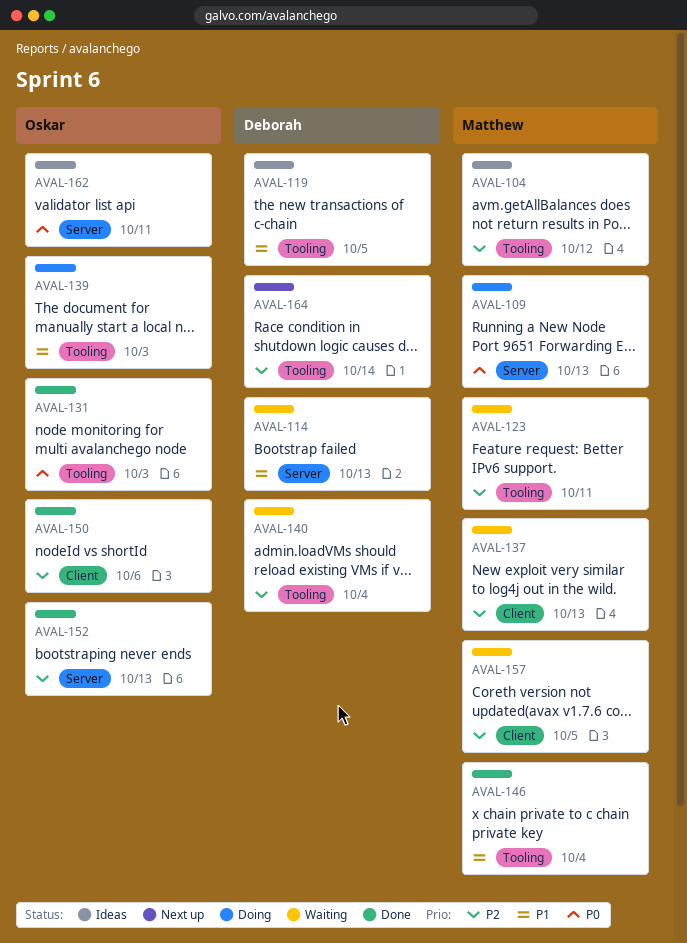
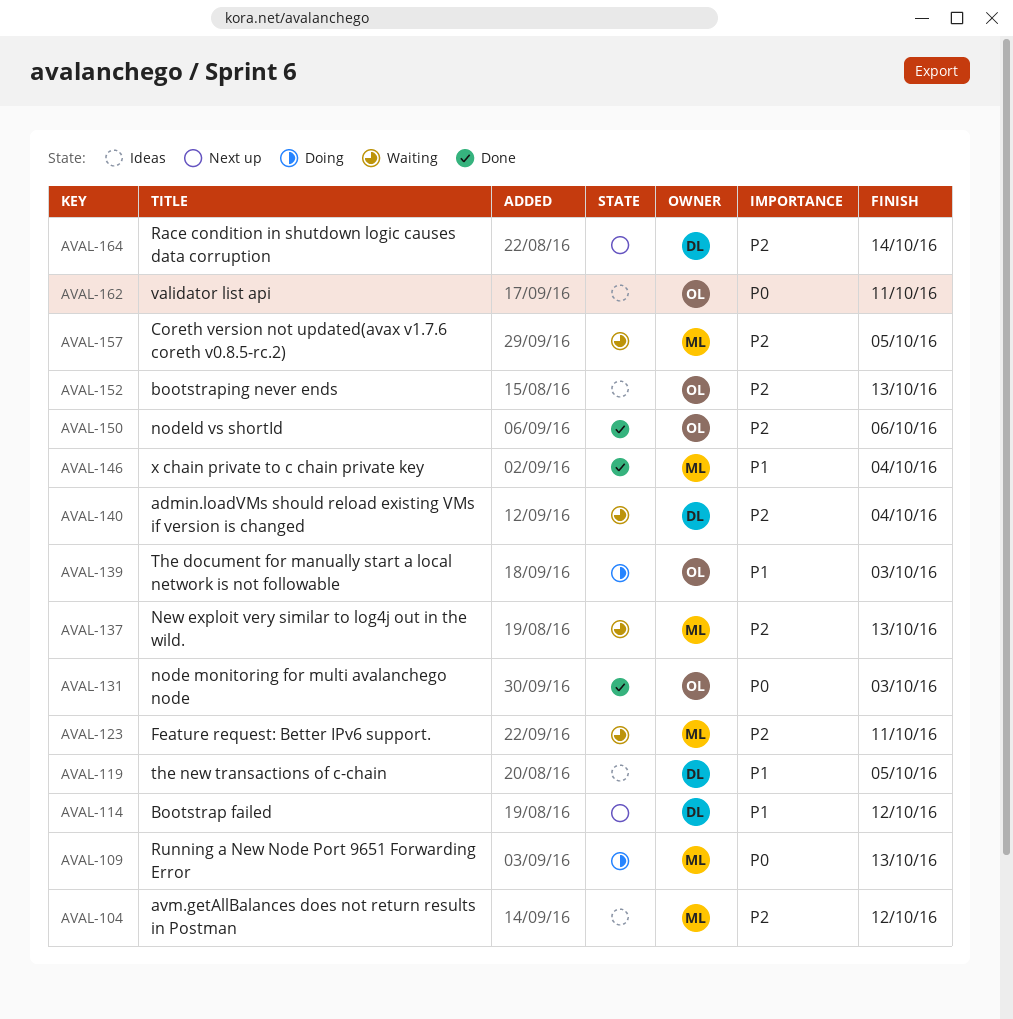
AVAL-114, status: Waiting -> Next up
AVAL-114, due: Oct 13 -> Oct 12
AVAL-152, status: Done -> Ideas

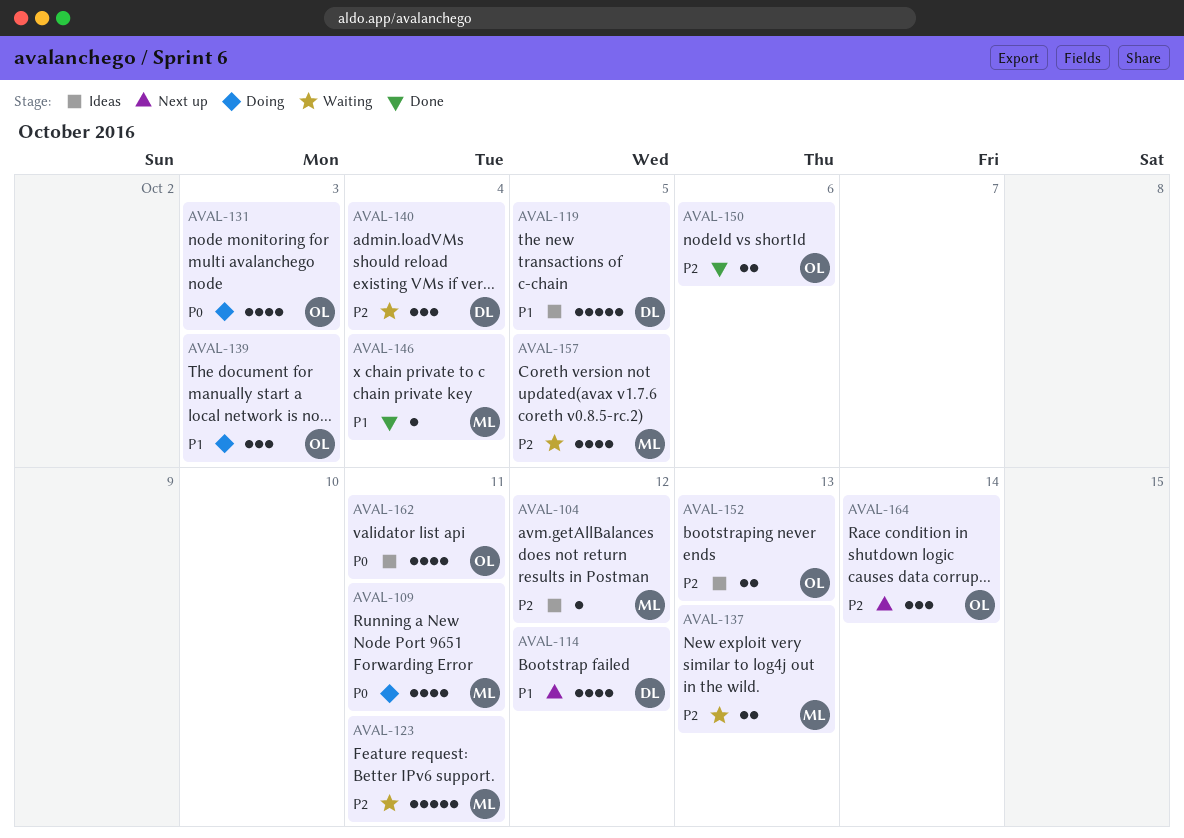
AVAL-109, due: Oct 13 -> Oct 11
AVAL-131, status: Done -> Doing
AVAL-164, owner: DL -> OL

